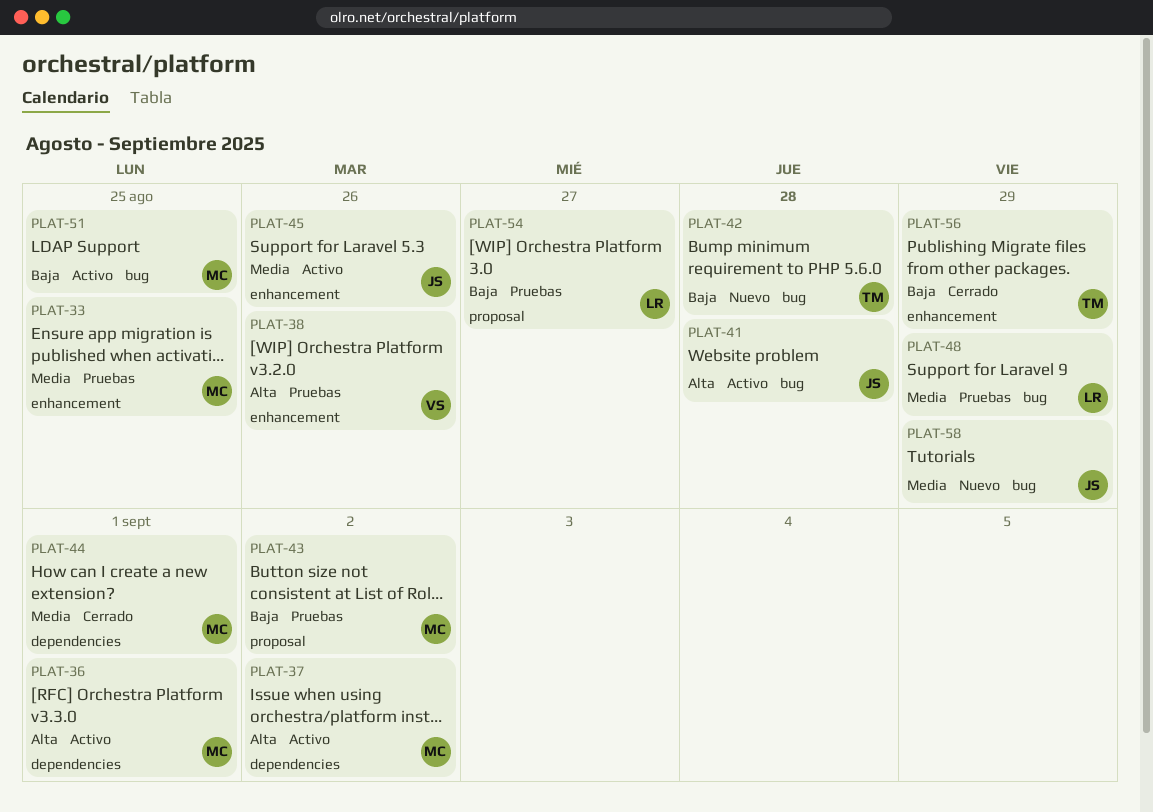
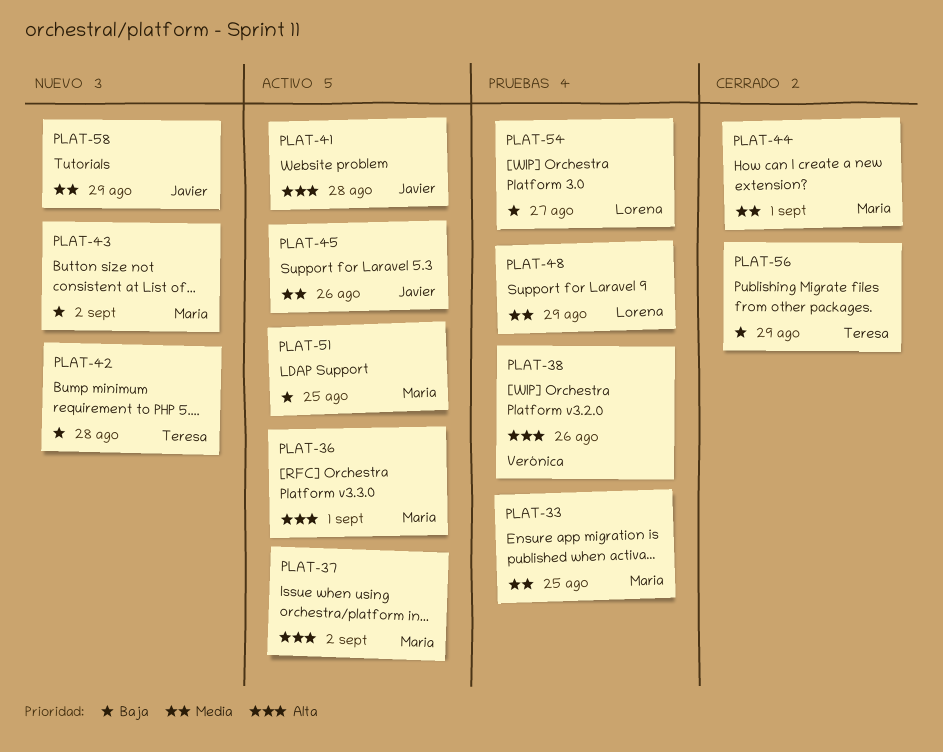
PLAT-43, status: Pruebas -> Nuevo

